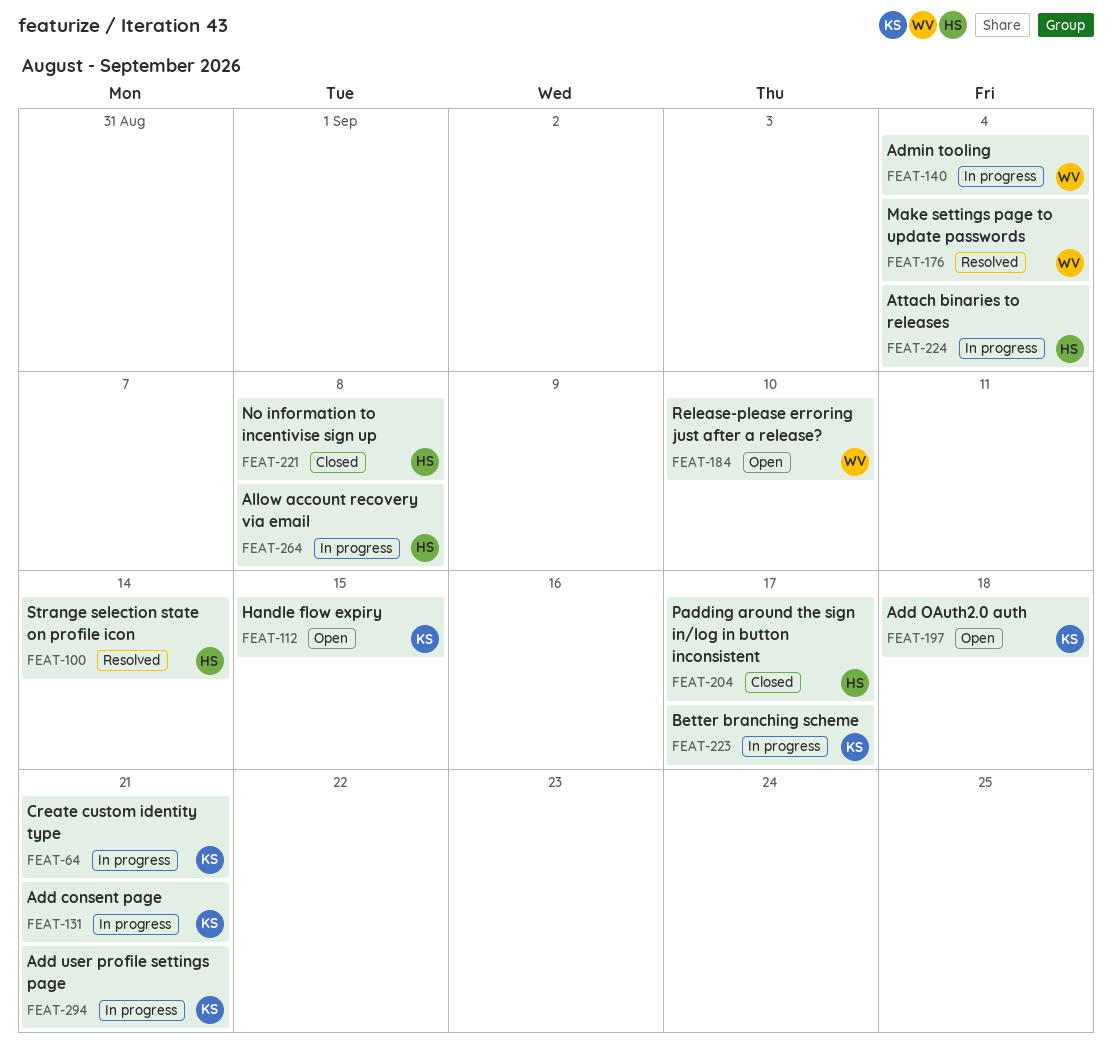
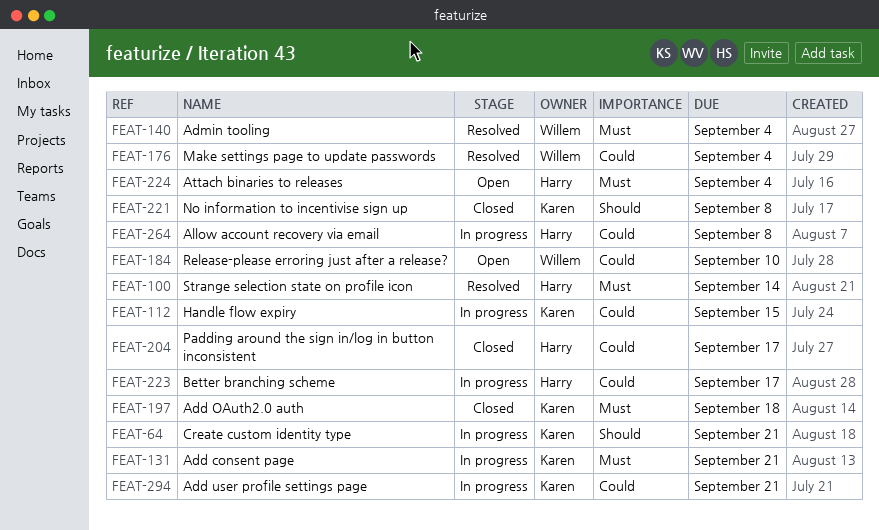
FEAT-112, status: Open -> In progress
FEAT-140, status: In progress -> Resolved
FEAT-197, status: Open -> Closed
FEAT-221, owner: Harry -> Karen
FEAT-223, owner: Karen -> Harry
FEAT-224, status: In progress -> Open

